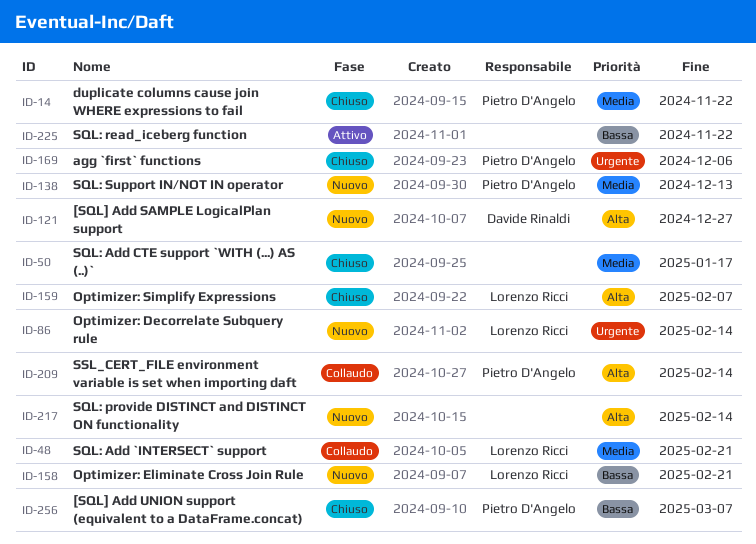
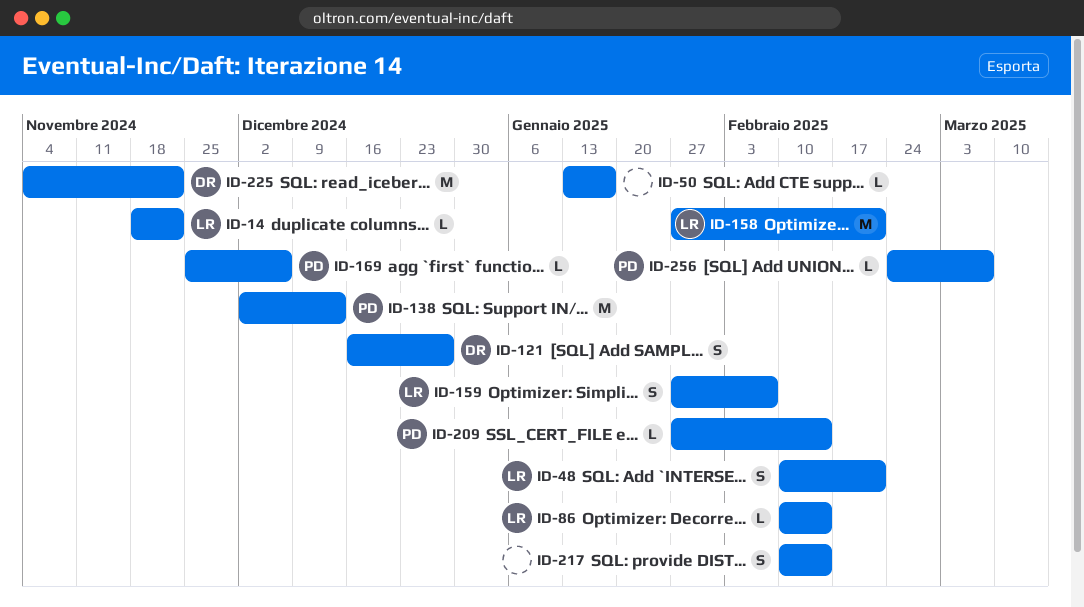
ID-14, owner: Pietro D'Angelo -> Lorenzo Ricci
ID-225, owner: none -> Davide Rinaldi

